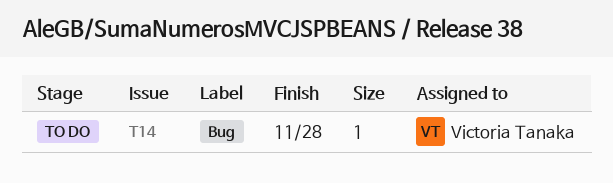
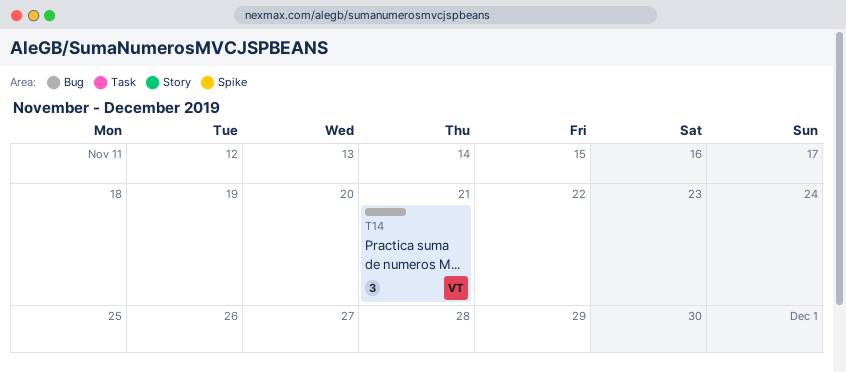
T14, estimate: 1 -> 3
T14, due: Nov 28 -> Nov 21

